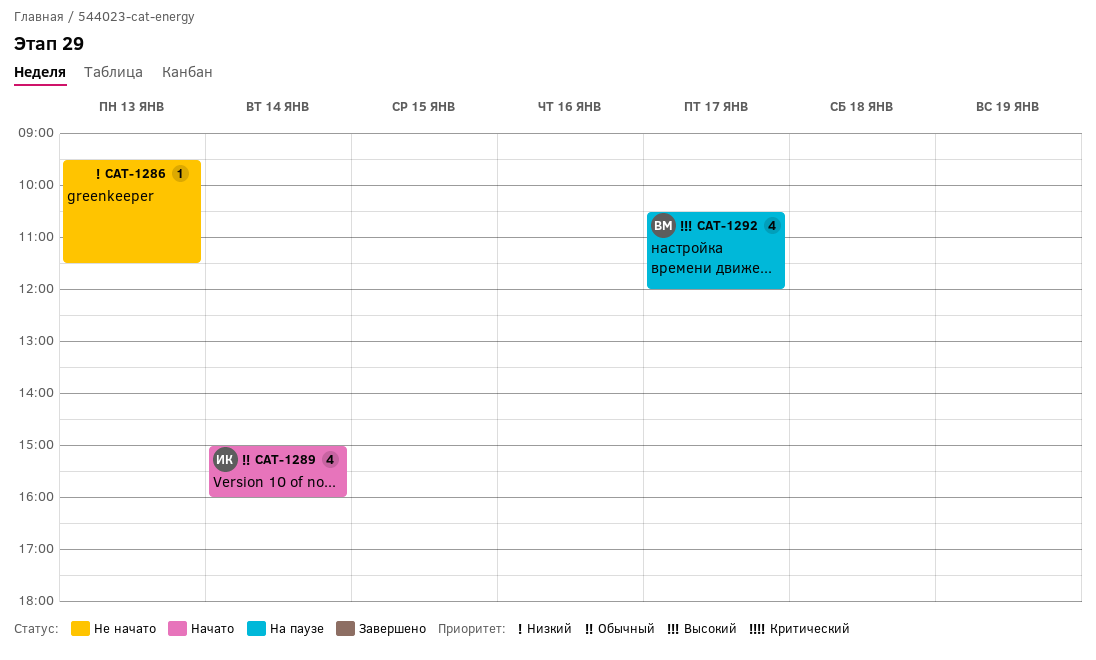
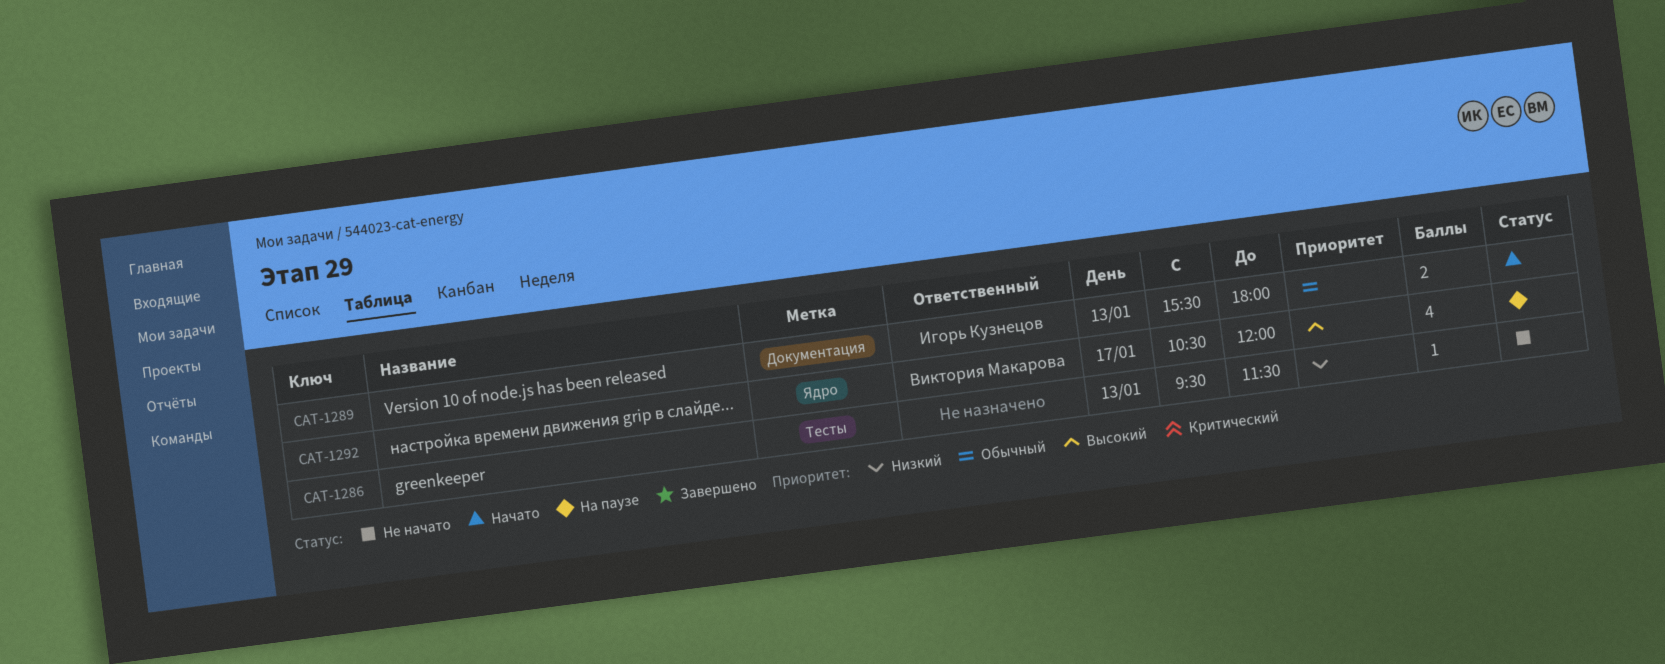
CAT-1289, estimate: 4 -> 2
CAT-1289, day: Jan 14 -> Jan 13
CAT-1289, begins: 15:00 -> 15:30
CAT-1289, ends: 16:00 -> 18:00

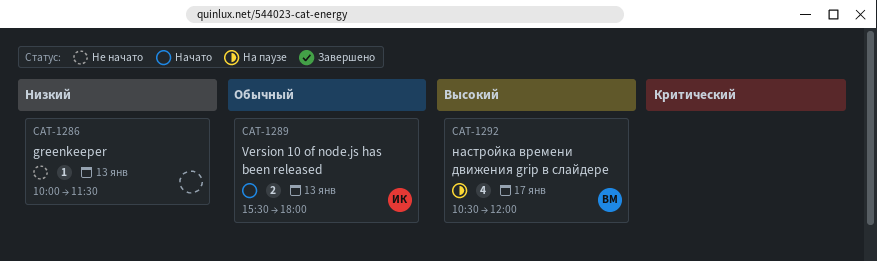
CAT-1286, begins: 09:30 -> 10:00

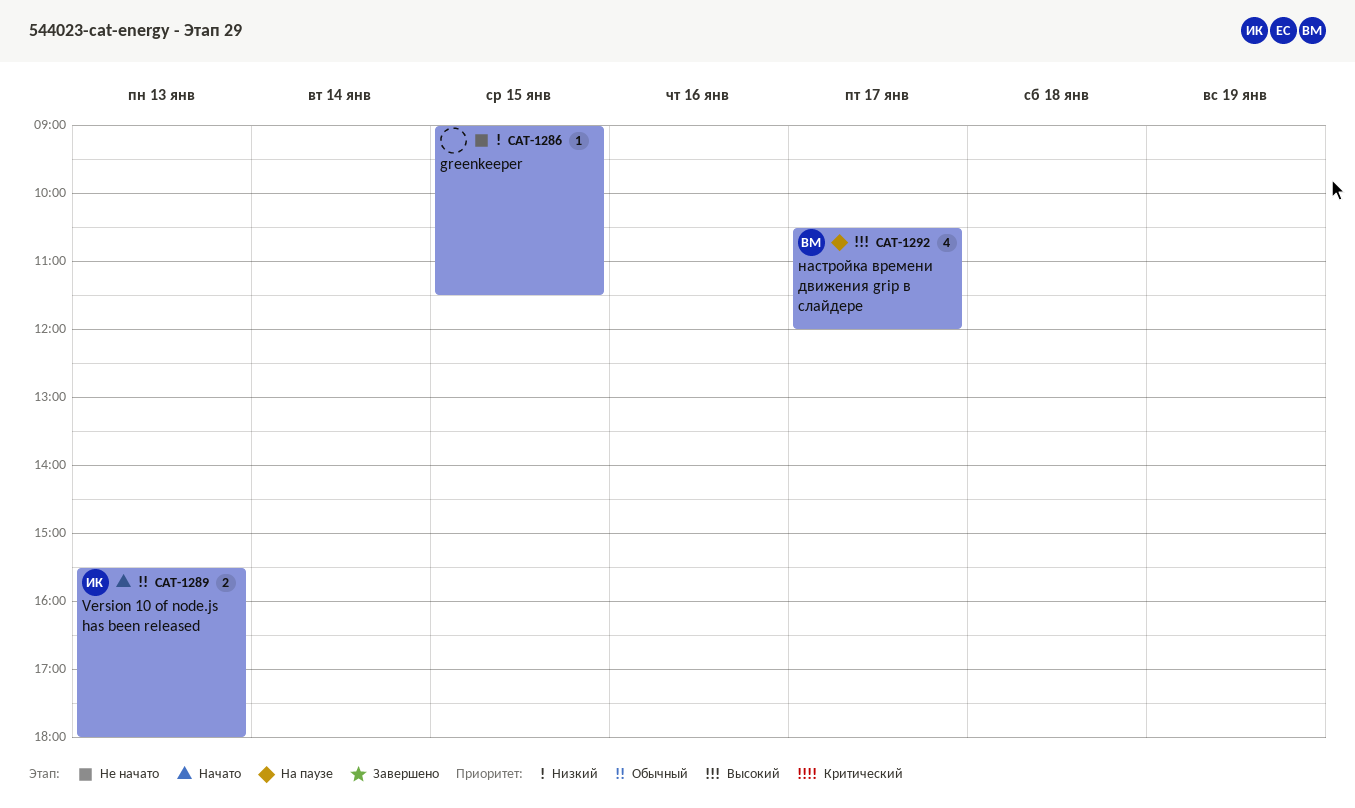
CAT-1286, day: Jan 13 -> Jan 15
CAT-1286, begins: 10:00 -> 09:00

